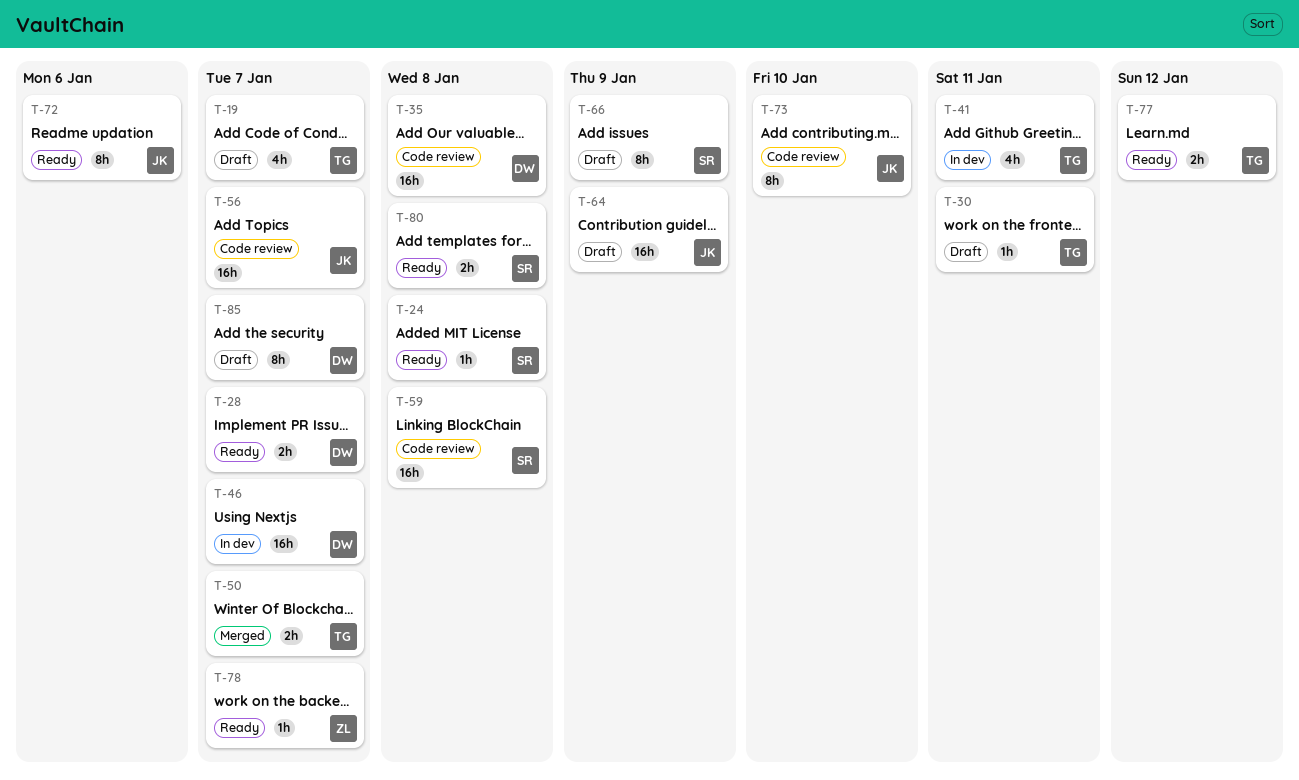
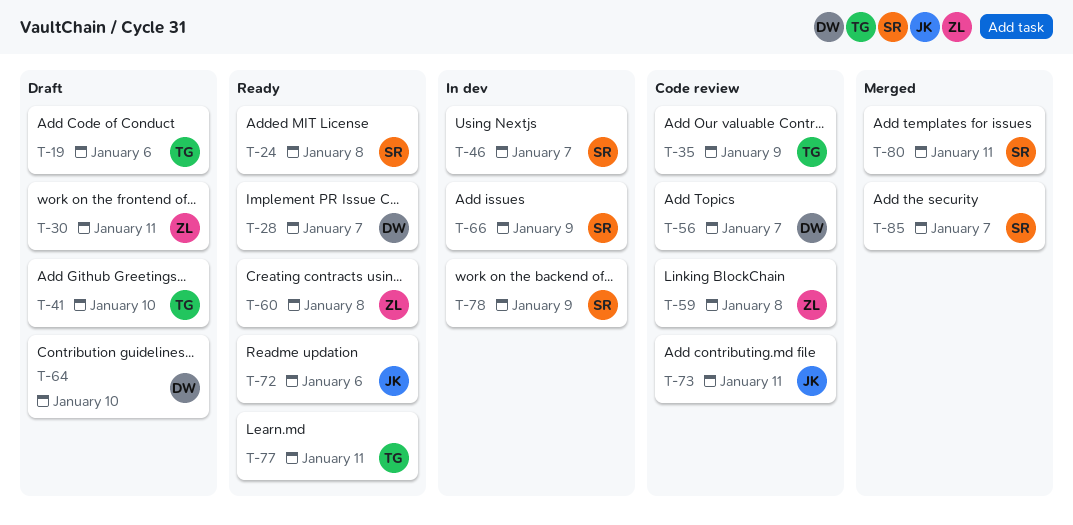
T-19, due: Jan 7 -> Jan 6
T-30, owner: TG -> ZL
T-35, owner: DW -> TG
T-35, due: Jan 8 -> Jan 9
T-41, status: In dev -> Draft
T-41, due: Jan 11 -> Jan 10
T-46, owner: DW -> SR
T-50: present -> none
T-56, owner: JK -> DW
T-59, owner: SR -> ZL
T-60: none -> present
T-64, owner: JK -> DW
T-64, due: Jan 9 -> Jan 10
T-66, status: Draft -> In dev
T-73, due: Jan 10 -> Jan 11
T-77, due: Jan 12 -> Jan 11
T-78, status: Ready -> In dev
T-78, owner: ZL -> SR
T-78, due: Jan 7 -> Jan 9
T-80, status: Ready -> Merged
T-80, due: Jan 8 -> Jan 11
T-85, status: Draft -> Merged
T-85, owner: DW -> SR

